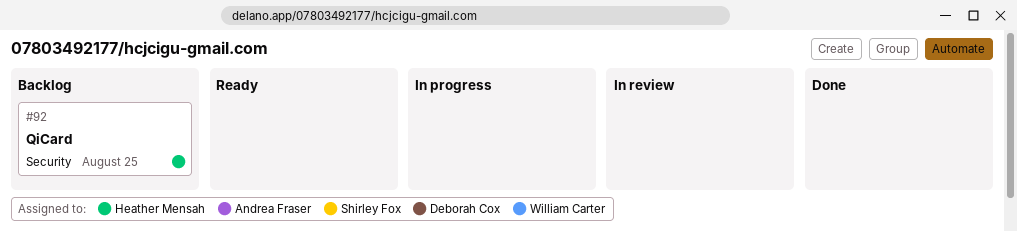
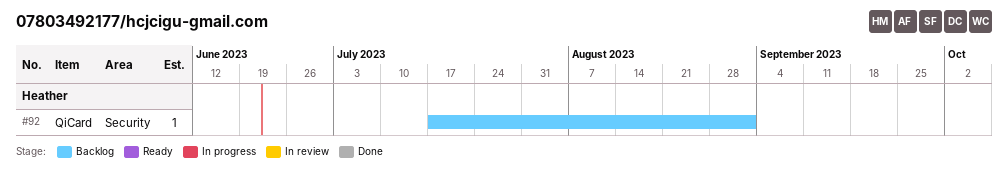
#92, due: Aug 25 -> Sep 1

